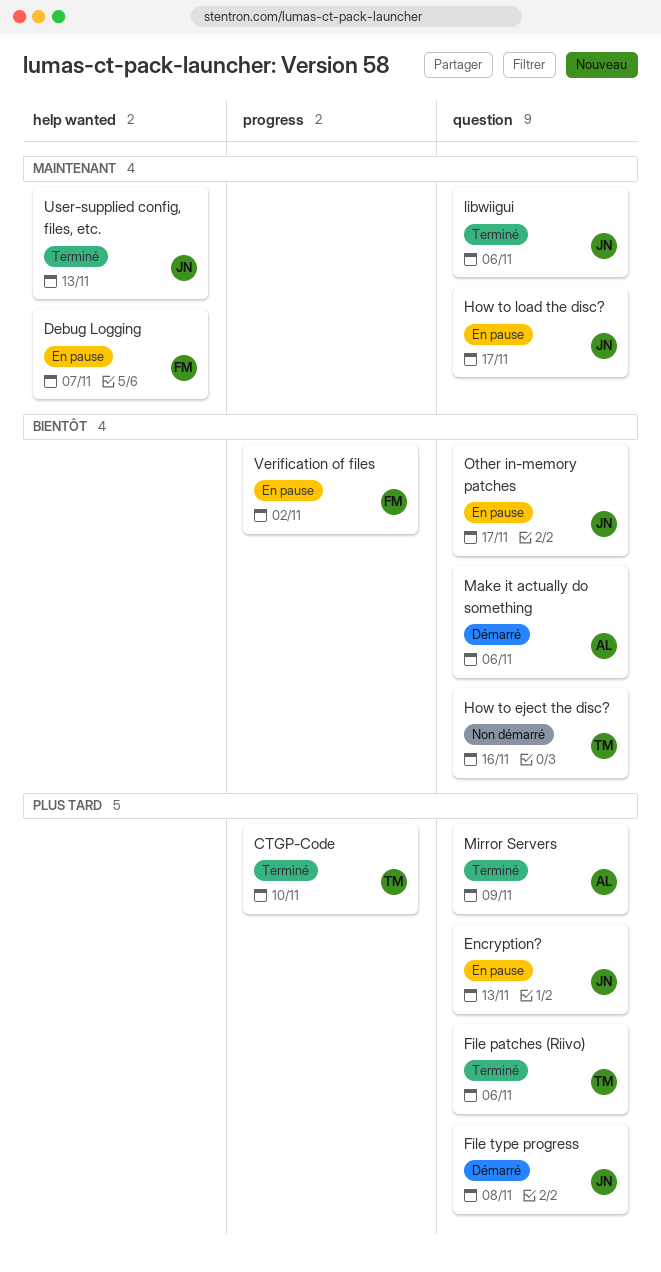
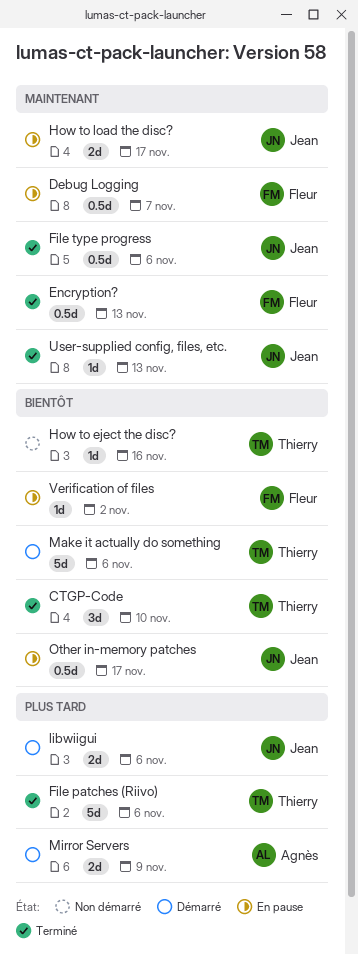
CTGP-Code, priority: Plus tard -> Bientôt
Encryption?, status: En pause -> Terminé
Encryption?, owner: Jean -> Fleur
Encryption?, priority: Plus tard -> Maintenant
File type progress, status: Démarré -> Terminé
File type progress, priority: Plus tard -> Maintenant
File type progress, due: Nov 8 -> Nov 6
libwiigui, status: Terminé -> Démarré
libwiigui, priority: Maintenant -> Plus tard
Make it actually do something, owner: Agnès -> Thierry
Mirror Servers, status: Terminé -> Démarré

